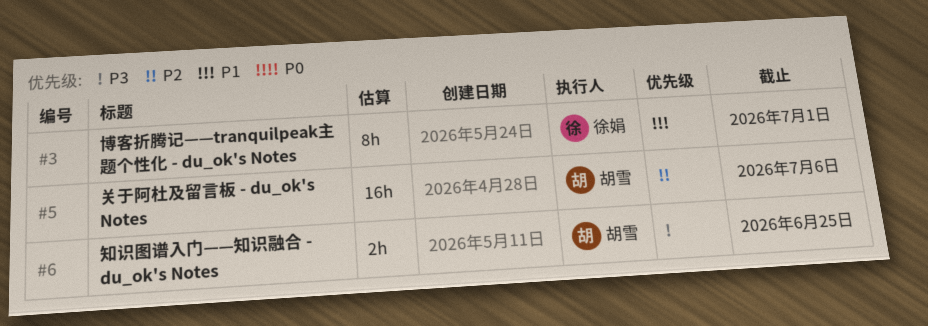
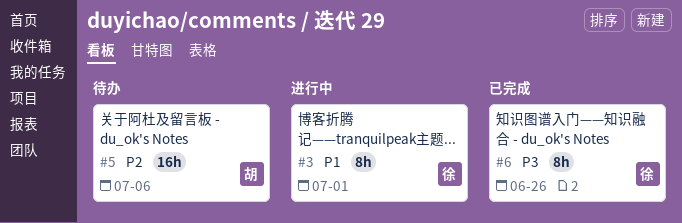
#6, owner: 胡雪 -> 徐娟
#6, estimate: 2h -> 8h
#6, due: Jun 25 -> Jun 26

